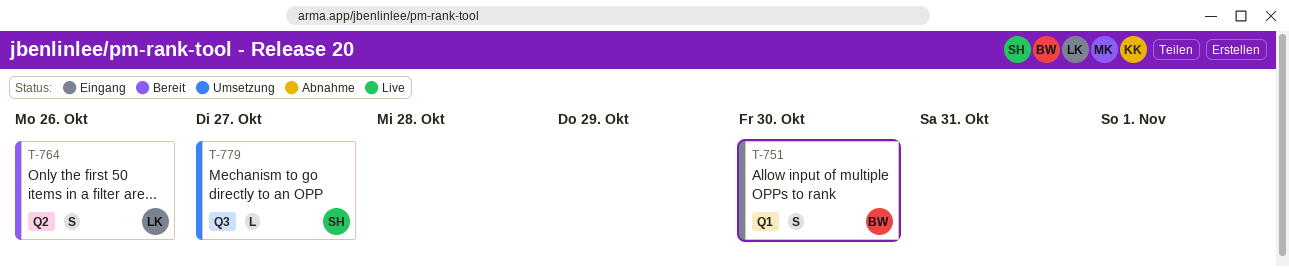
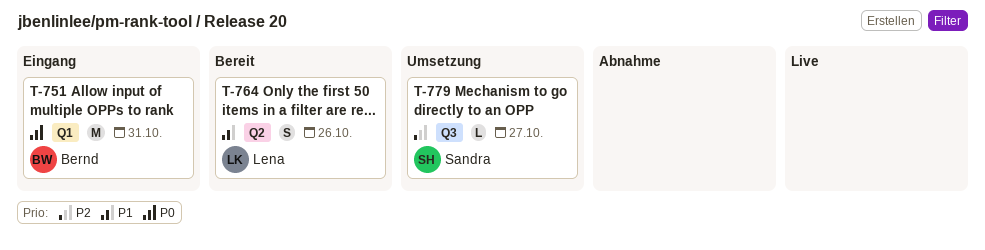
T-751, estimate: S -> M
T-751, due: Oct 30 -> Oct 31

